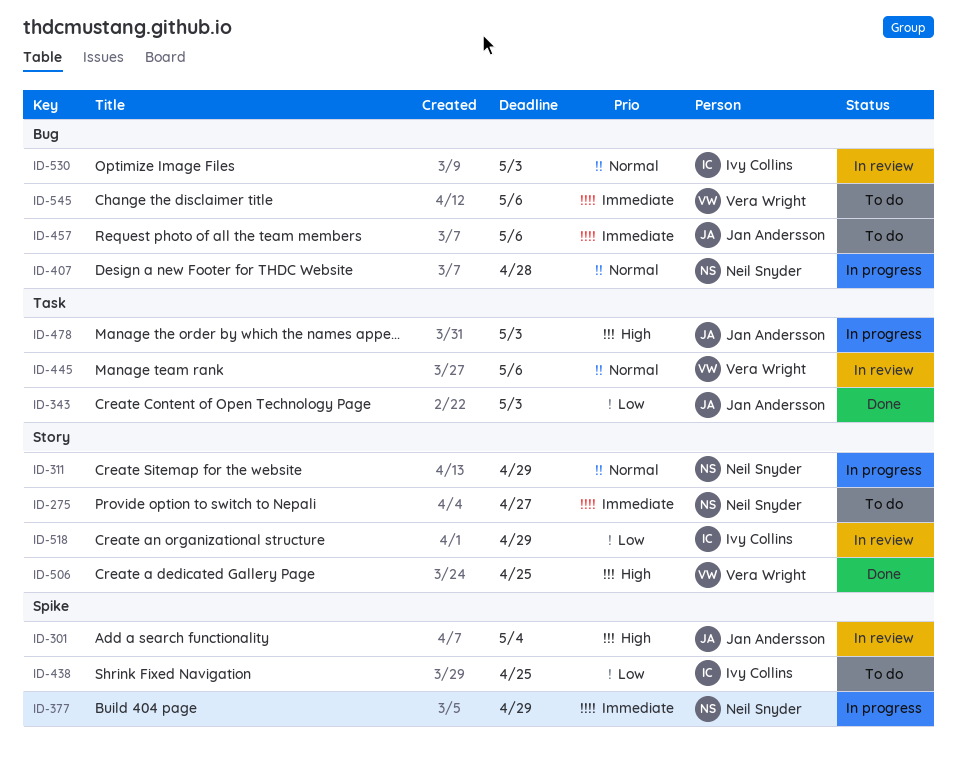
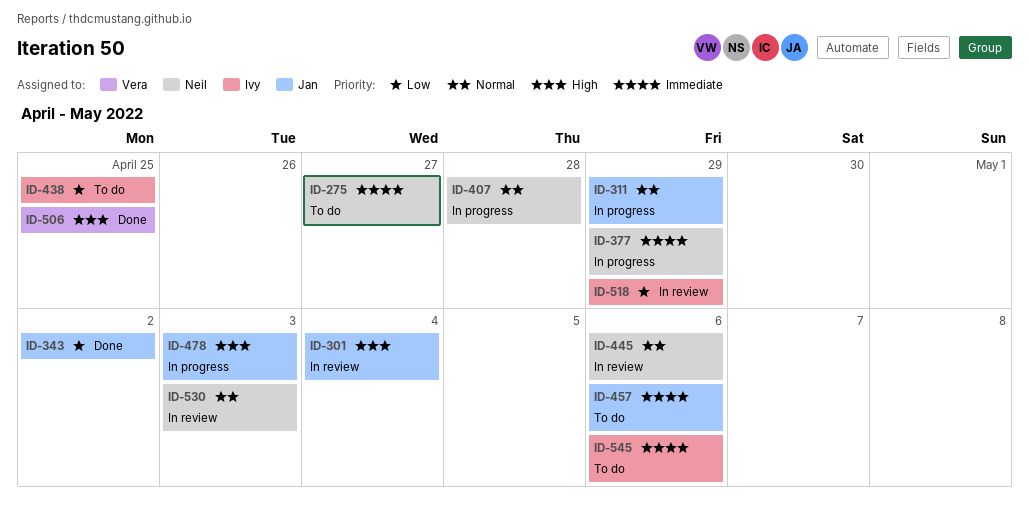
ID-311, owner: Neil Snyder -> Jan Andersson
ID-343, due: May 3 -> May 2
ID-445, owner: Vera Wright -> Neil Snyder
ID-530, owner: Ivy Collins -> Neil Snyder
ID-545, owner: Vera Wright -> Ivy Collins

